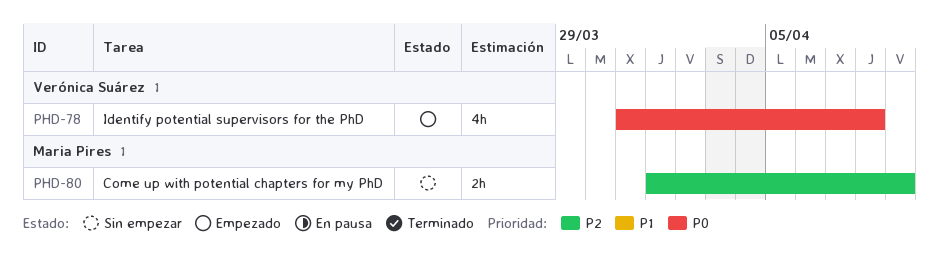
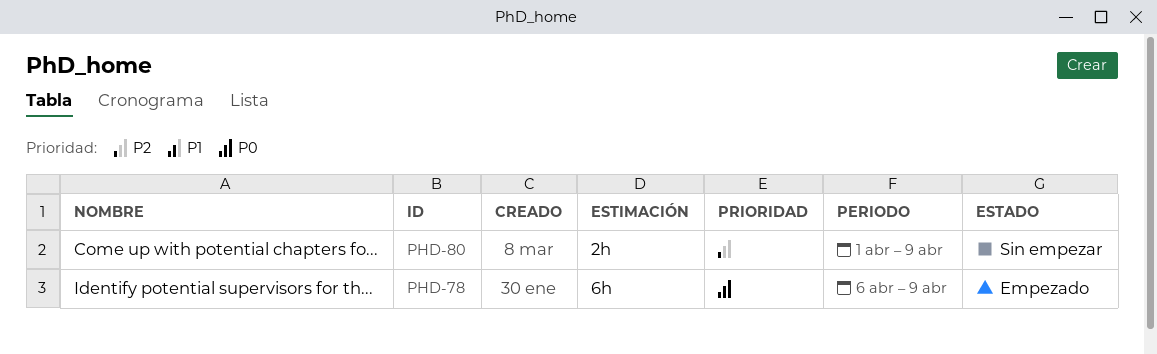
PHD-78, estimate: 4h -> 6h
PHD-78, start: Mar 31 -> Apr 6
PHD-78, due: Apr 8 -> Apr 9

